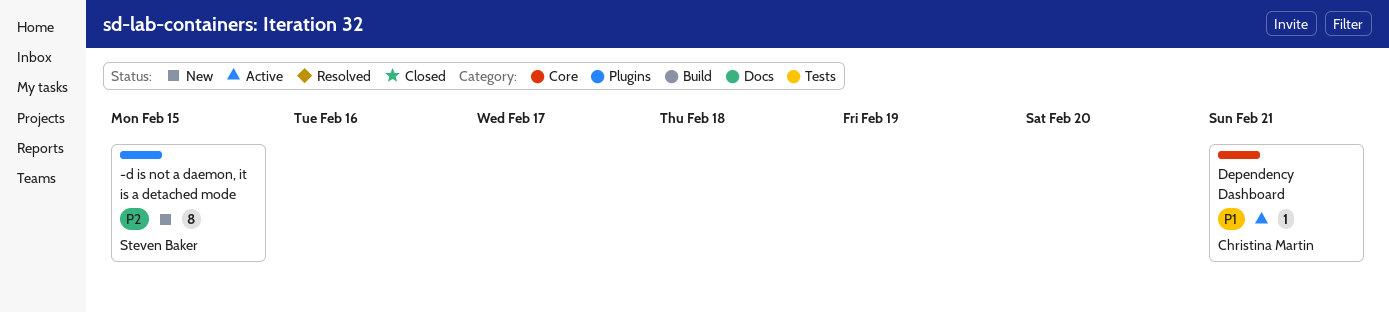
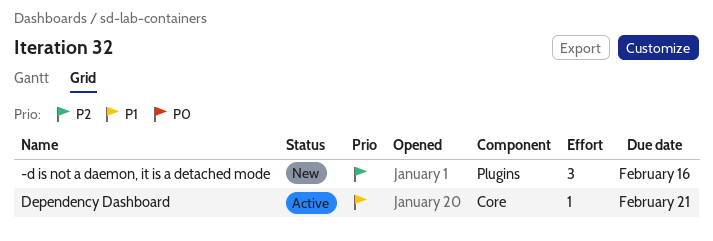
-d is not a daemon, it is a detached mode, estimate: 8 -> 3
-d is not a daemon, it is a detached mode, due: Feb 15 -> Feb 16

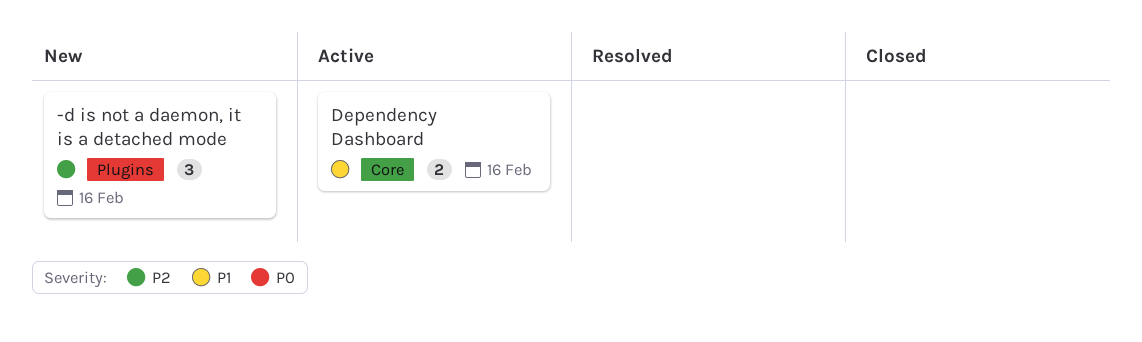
Dependency Dashboard, estimate: 1 -> 2
Dependency Dashboard, due: Feb 21 -> Feb 16

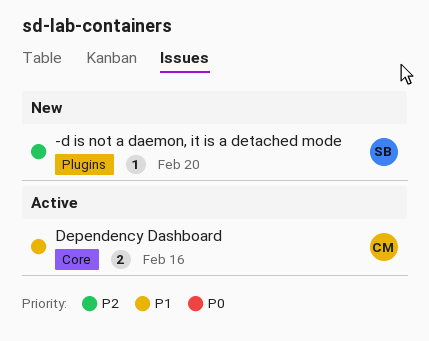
-d is not a daemon, it is a detached mode, estimate: 3 -> 1
-d is not a daemon, it is a detached mode, due: Feb 16 -> Feb 20

